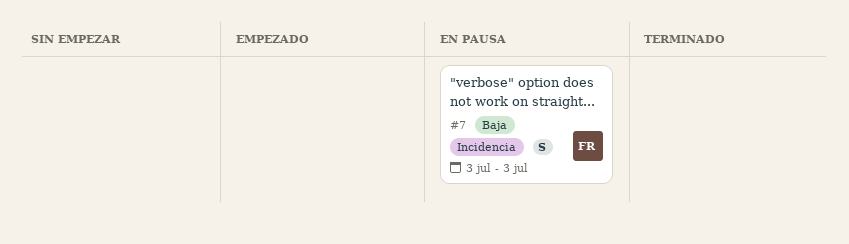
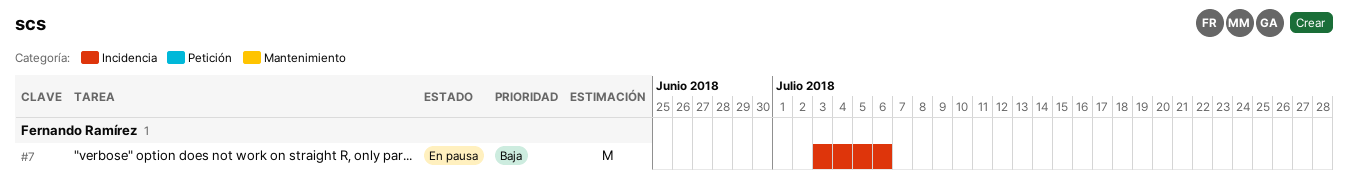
#7, estimate: S -> M
#7, due: Jul 3 -> Jul 6

